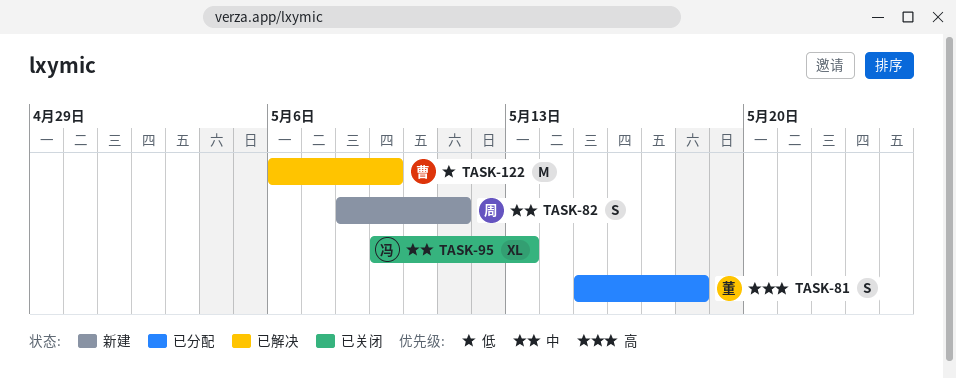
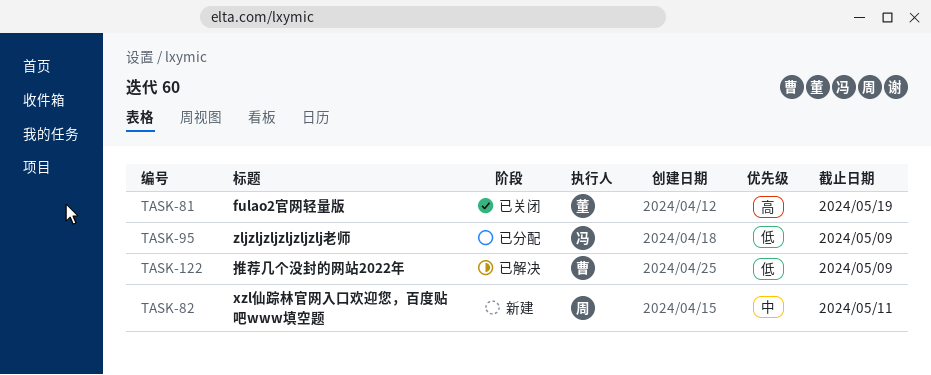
TASK-81, status: 已分配 -> 已关闭
TASK-81, due: May 18 -> May 19
TASK-95, status: 已关闭 -> 已分配
TASK-95, priority: 中 -> 低
TASK-95, due: May 13 -> May 9

